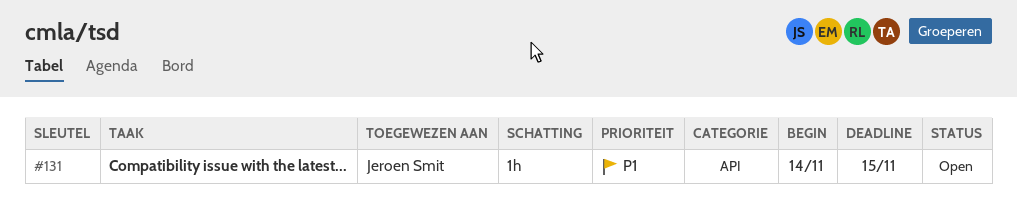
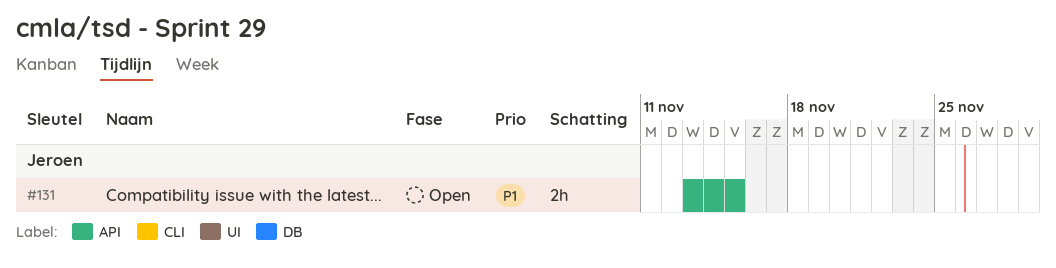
#131, estimate: 1h -> 2h
#131, start: Nov 14 -> Nov 13

